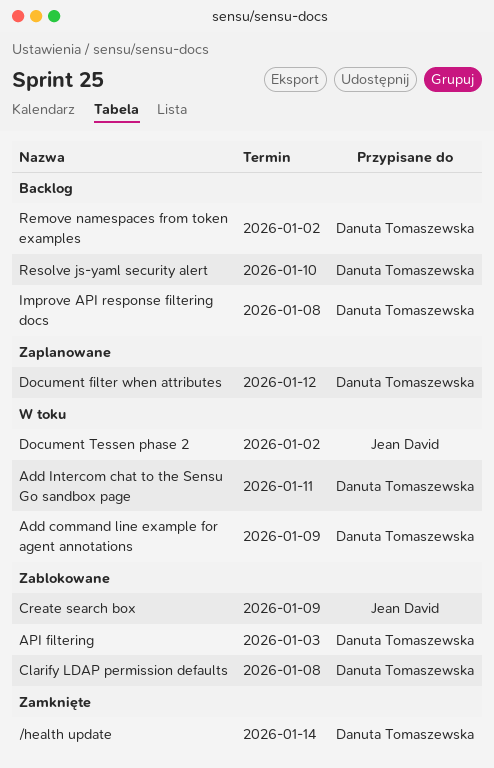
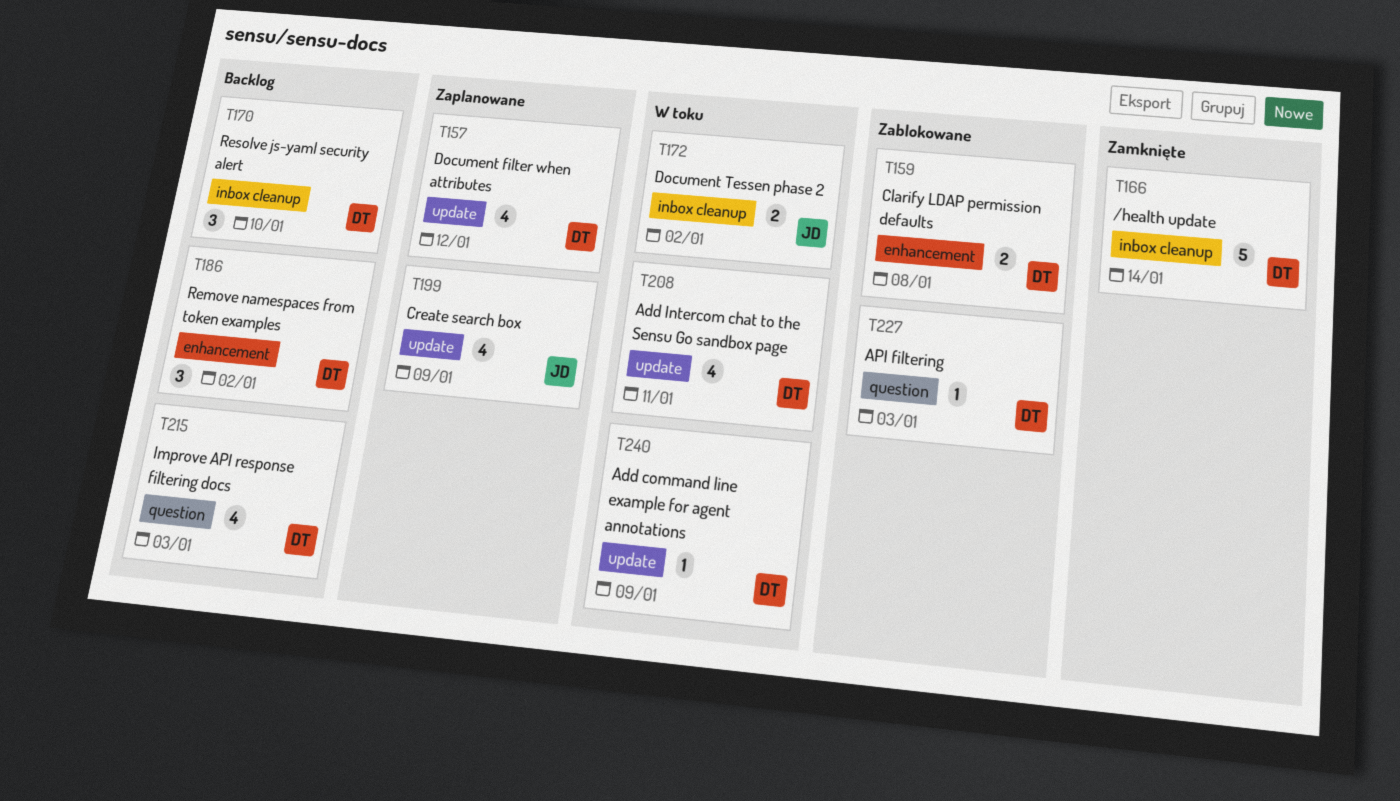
Create search box, status: Zablokowane -> Zaplanowane
Improve API response filtering docs, due: Jan 8 -> Jan 3

